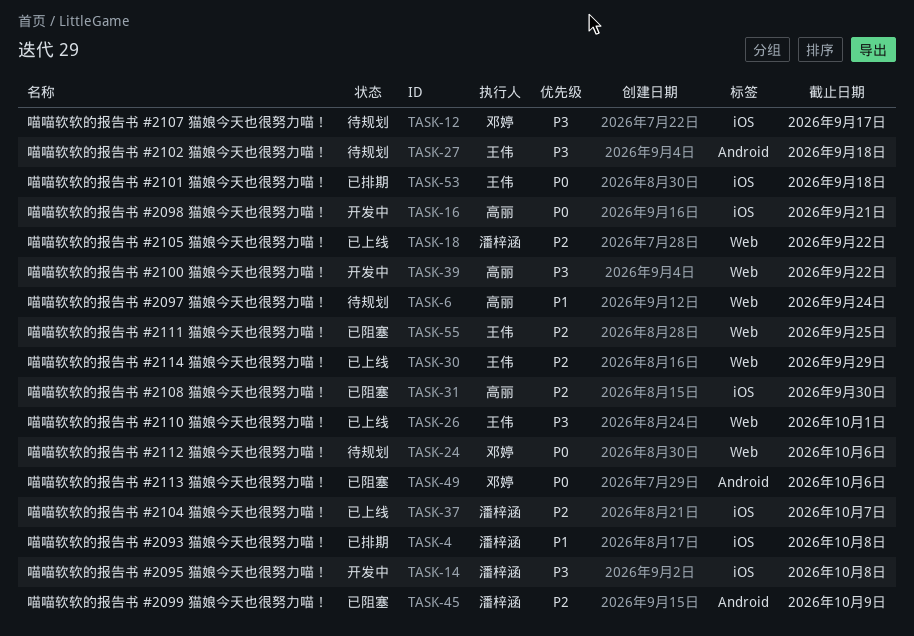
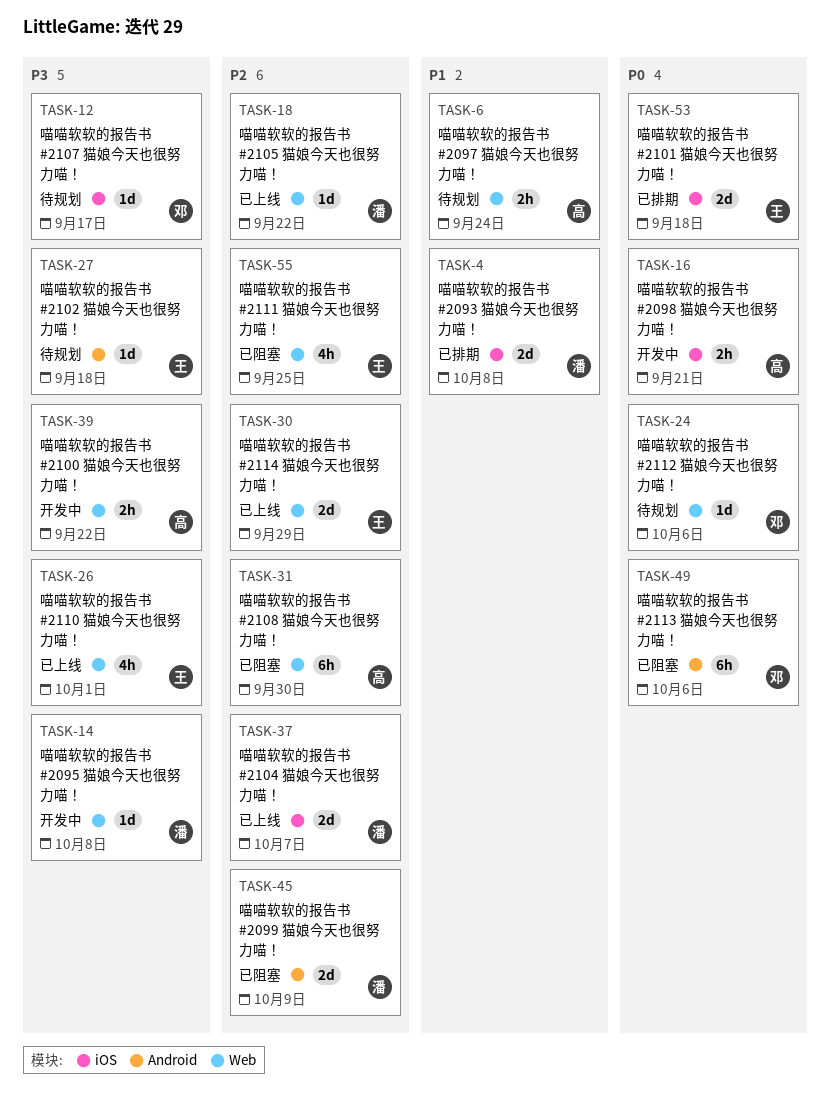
TASK-14, label: iOS -> Web
TASK-31, label: iOS -> Web

